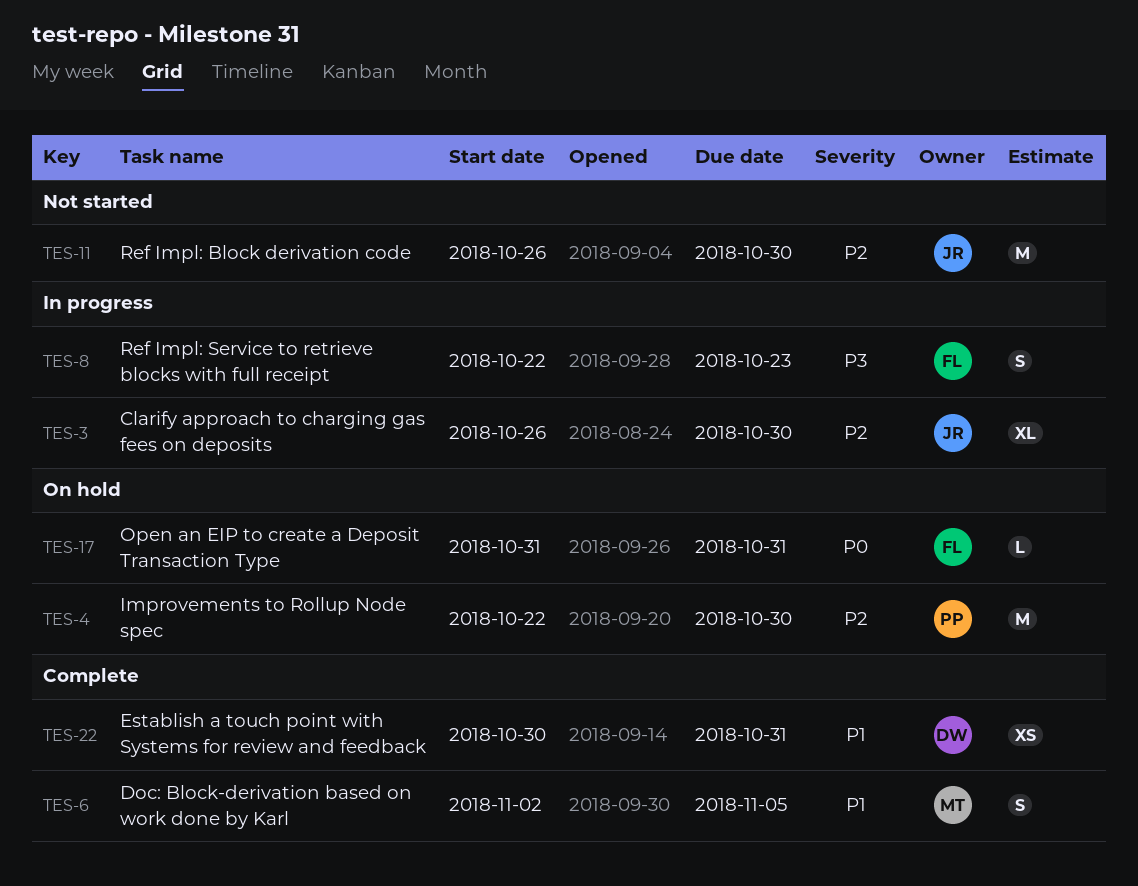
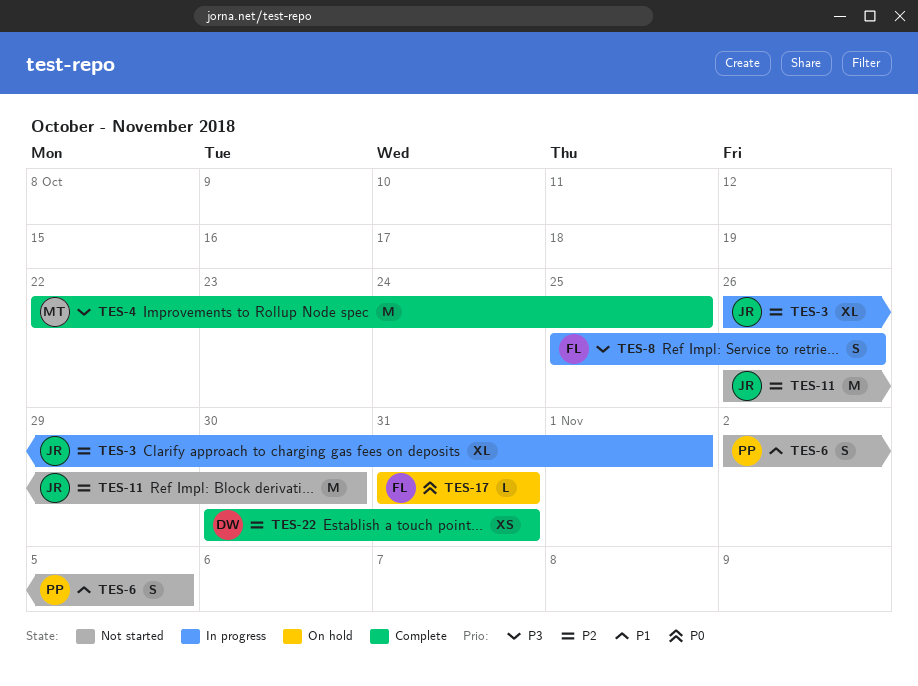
TES-3, due: Oct 30 -> Nov 1
TES-4, status: On hold -> Complete
TES-4, owner: PP -> MT
TES-4, priority: P2 -> P3
TES-4, due: Oct 30 -> Oct 25
TES-6, status: Complete -> Not started
TES-6, owner: MT -> PP
TES-8, start: Oct 22 -> Oct 25
TES-8, due: Oct 23 -> Oct 26
TES-22, priority: P1 -> P2

